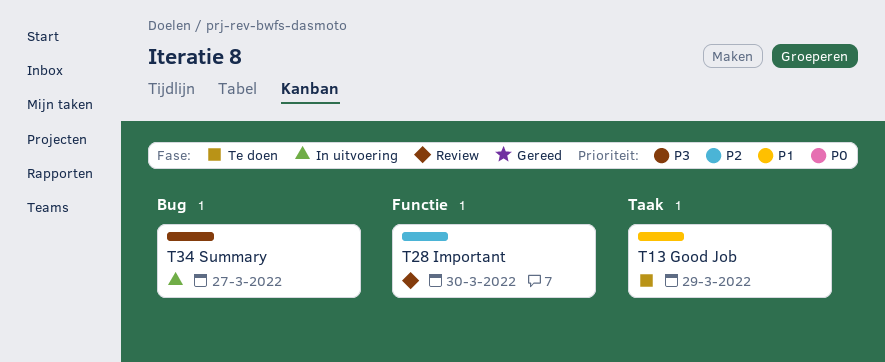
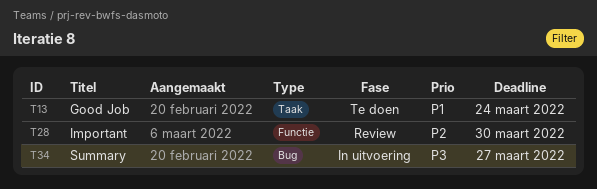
T13, due: Mar 29 -> Mar 24

